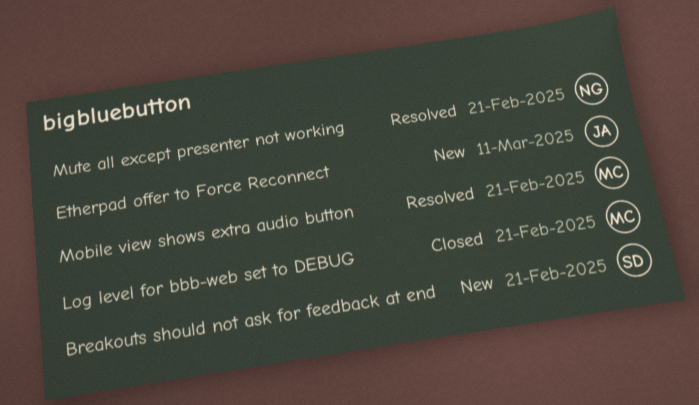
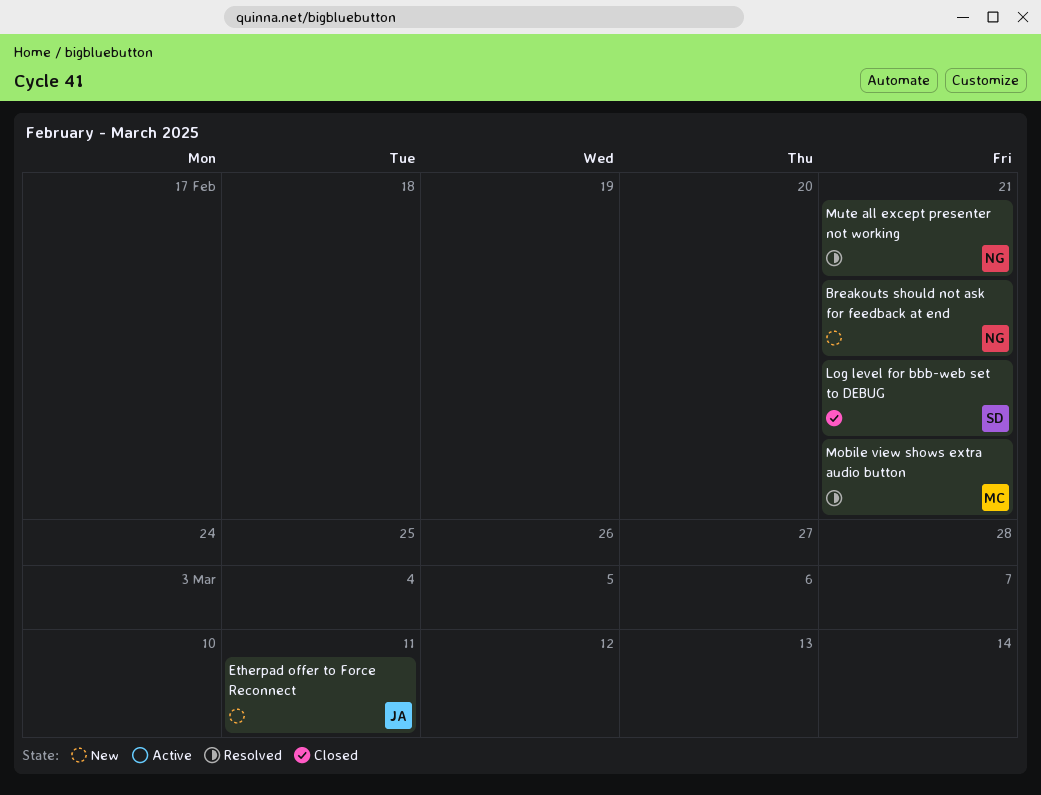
Breakouts should not ask for feedback at end, owner: SD -> NG
Log level for bbb-web set to DEBUG, owner: MC -> SD

